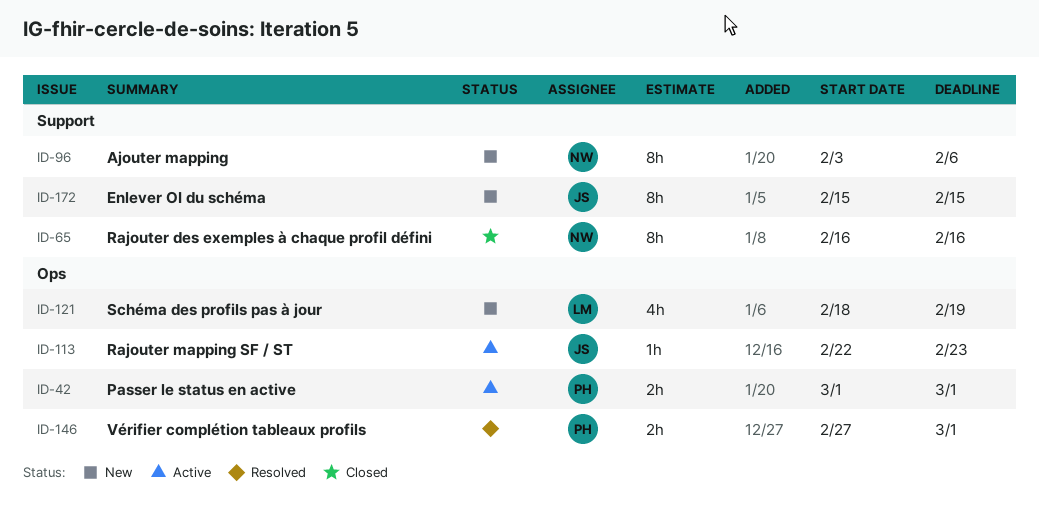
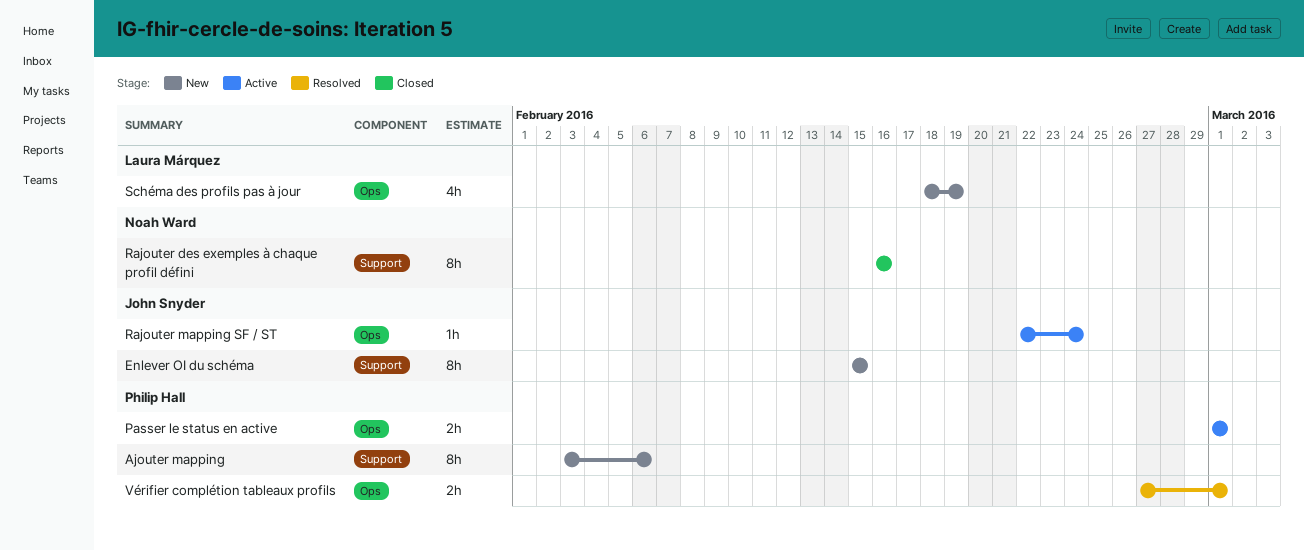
Ajouter mapping, owner: Noah Ward -> Philip Hall
Rajouter mapping SF / ST, due: Feb 23 -> Feb 24

